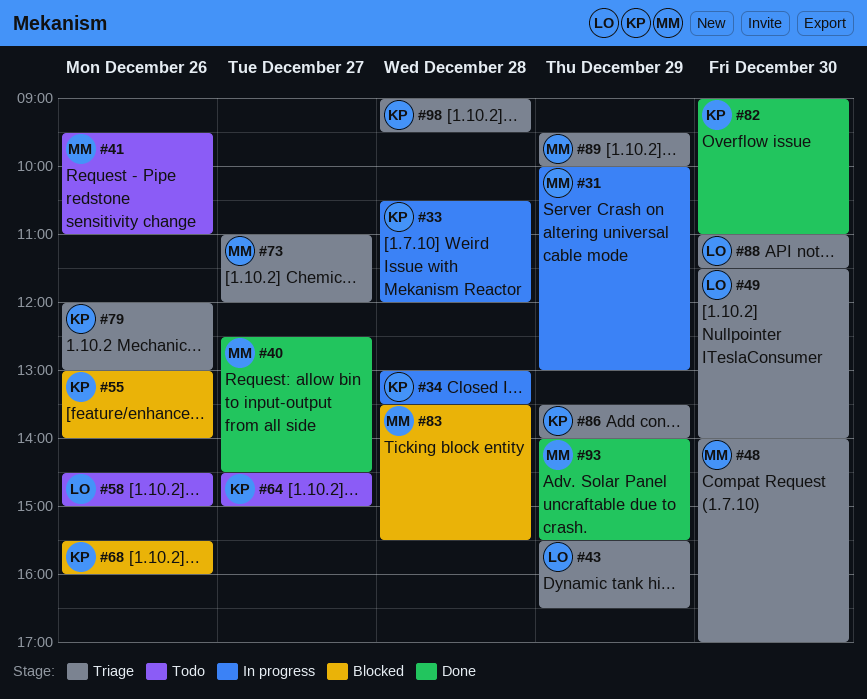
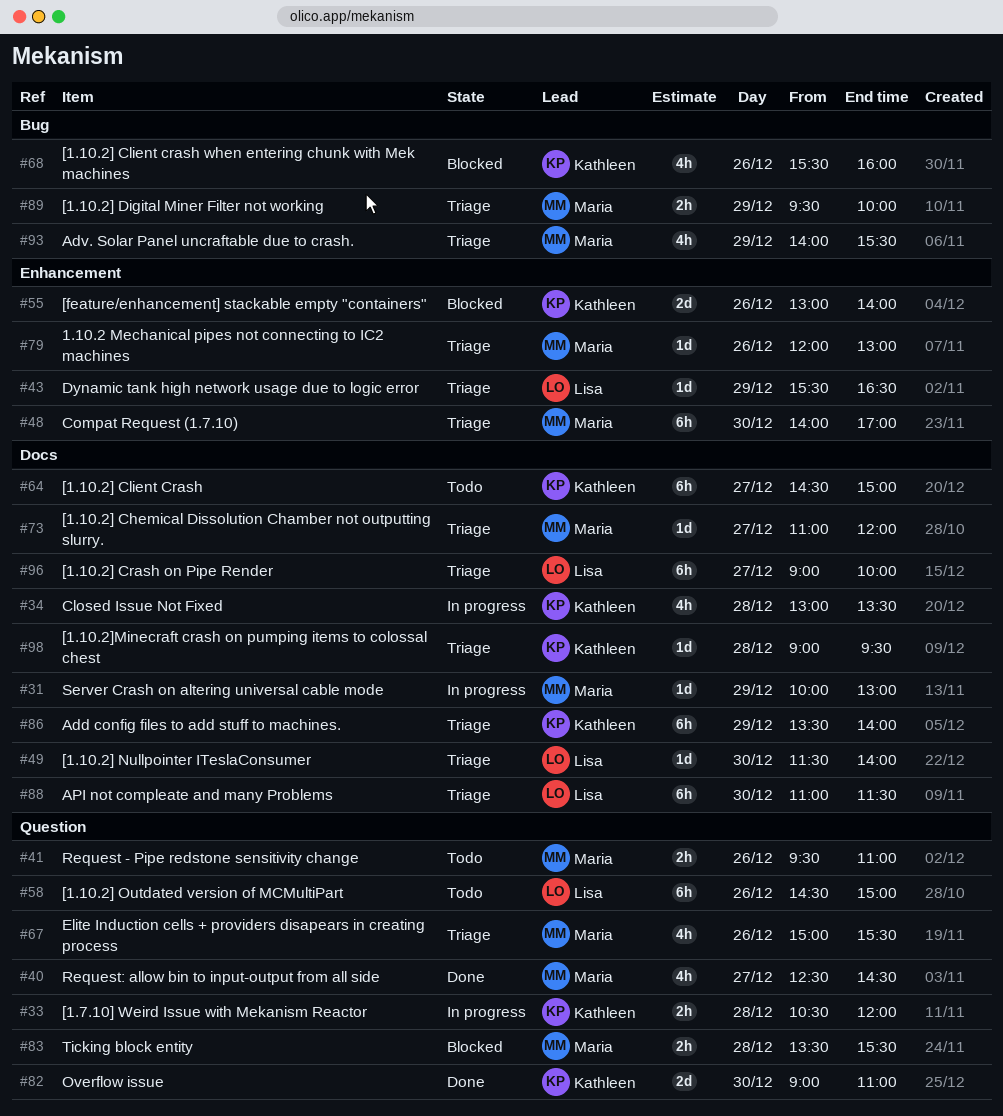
#67: none -> present
#79, owner: Kathleen -> Maria
#93, status: Done -> Triage
#96: none -> present

